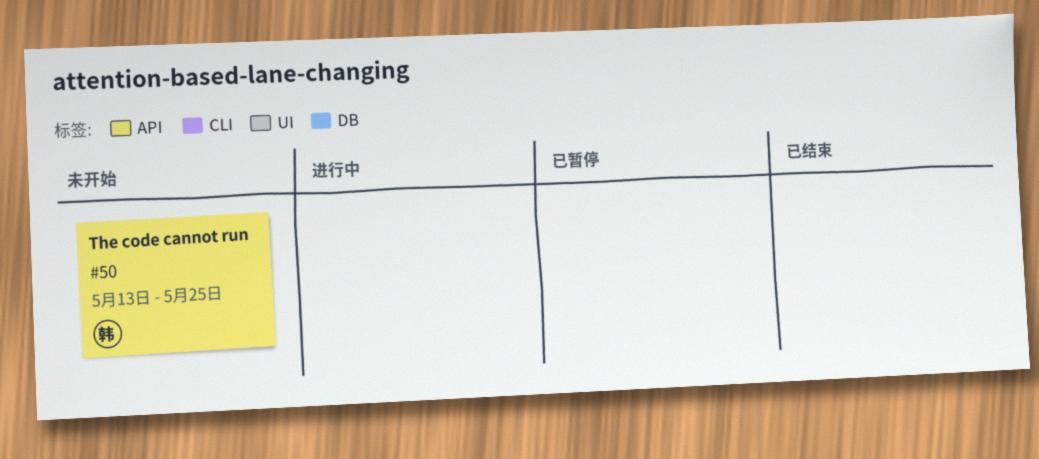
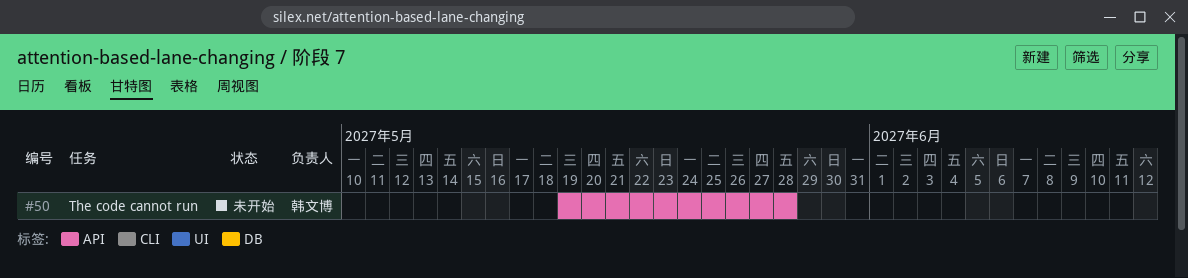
#50, start: May 13 -> May 19
#50, due: May 25 -> May 28

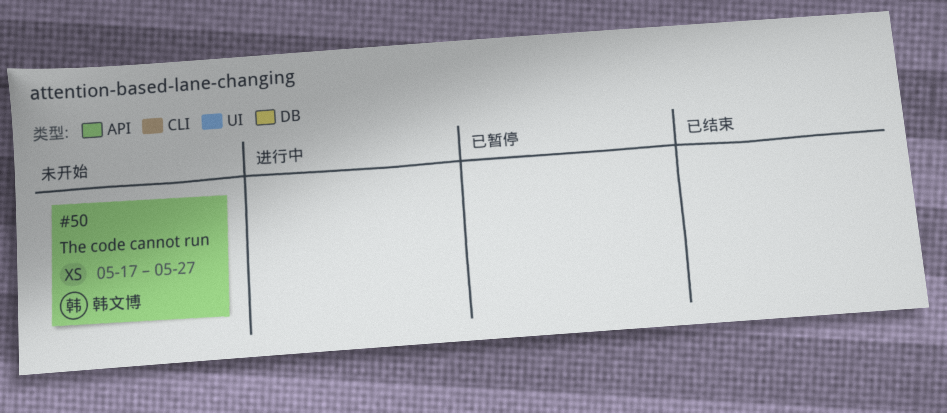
#50, start: May 19 -> May 17
#50, due: May 28 -> May 27

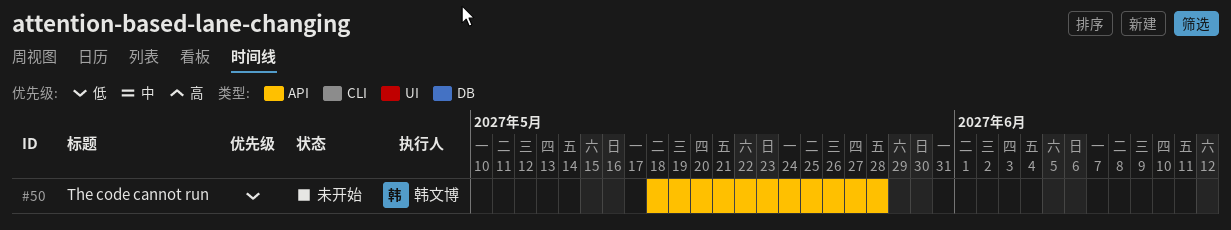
#50, start: May 17 -> May 18
#50, due: May 27 -> May 28

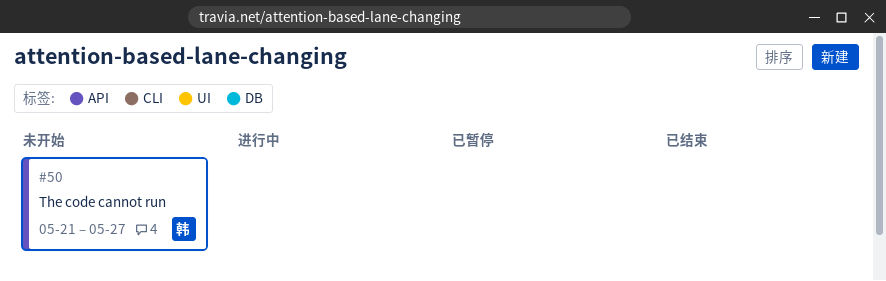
#50, start: May 18 -> May 21
#50, due: May 28 -> May 27

